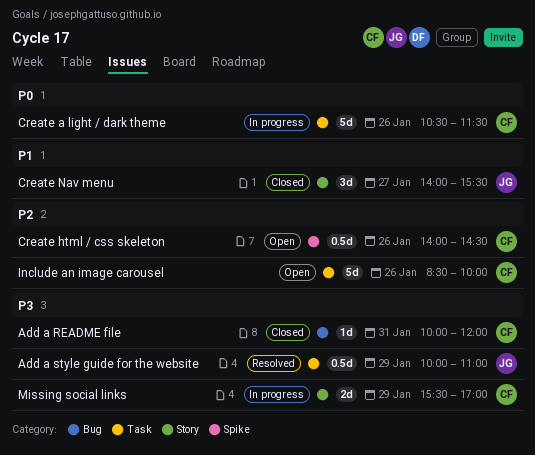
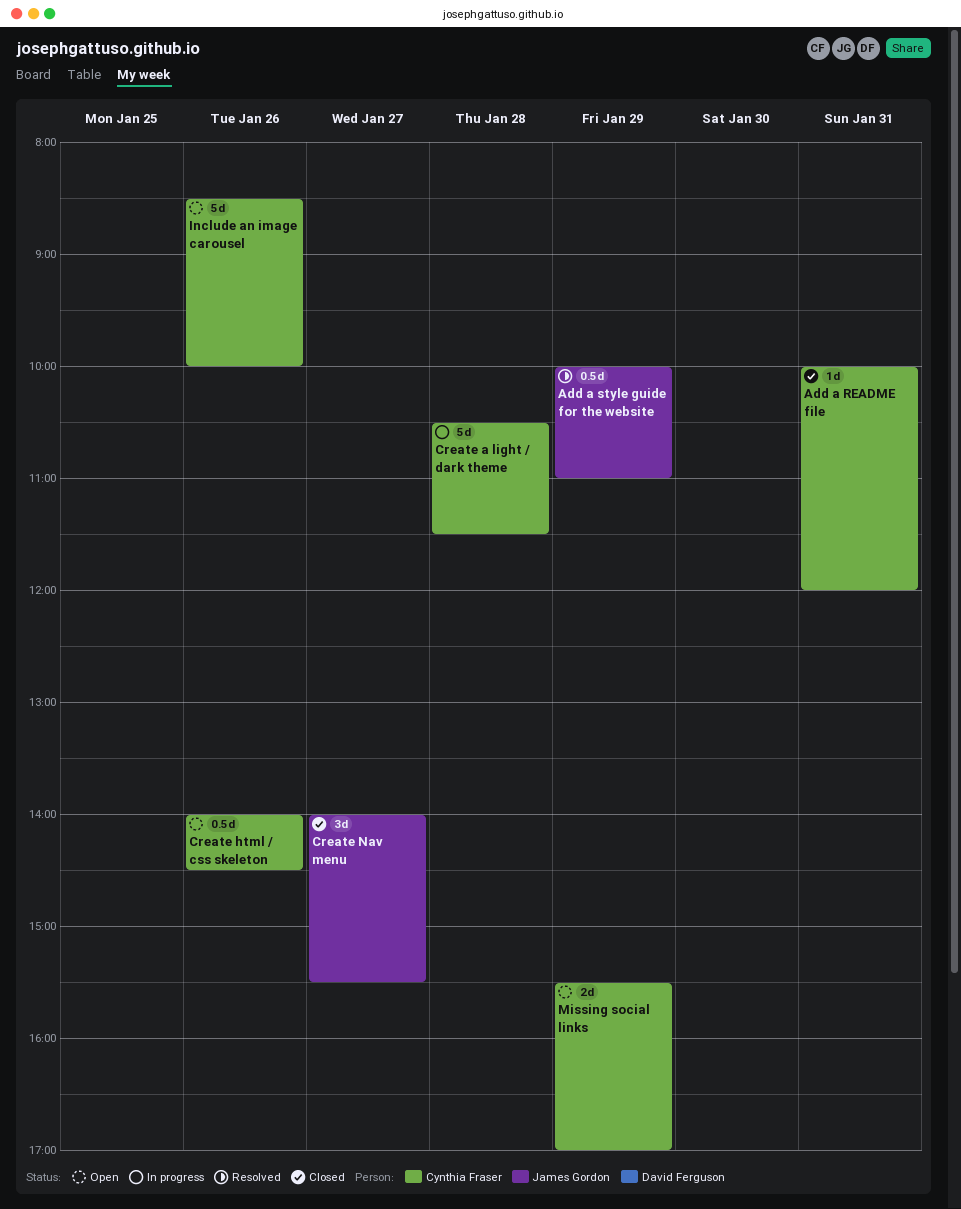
Create a light / dark theme, day: Jan 26 -> Jan 28
Missing social links, status: In progress -> Open

